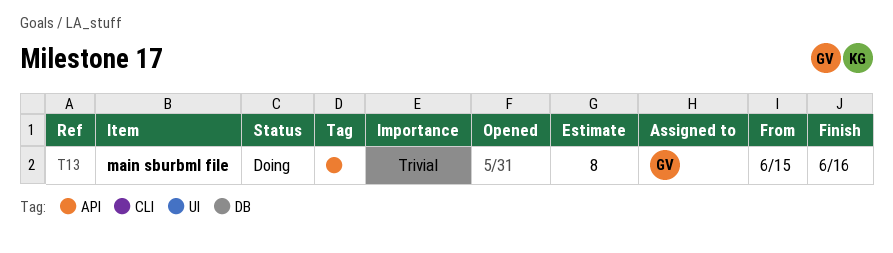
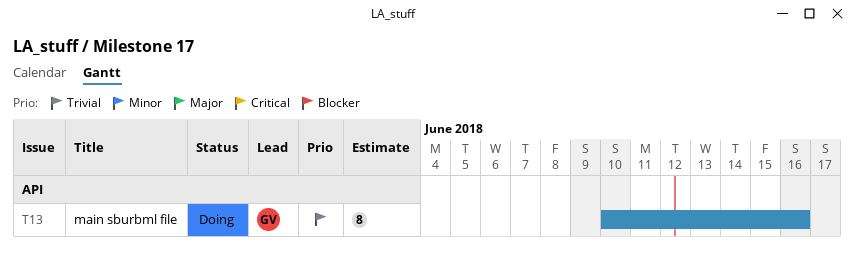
T13, start: Jun 15 -> Jun 10

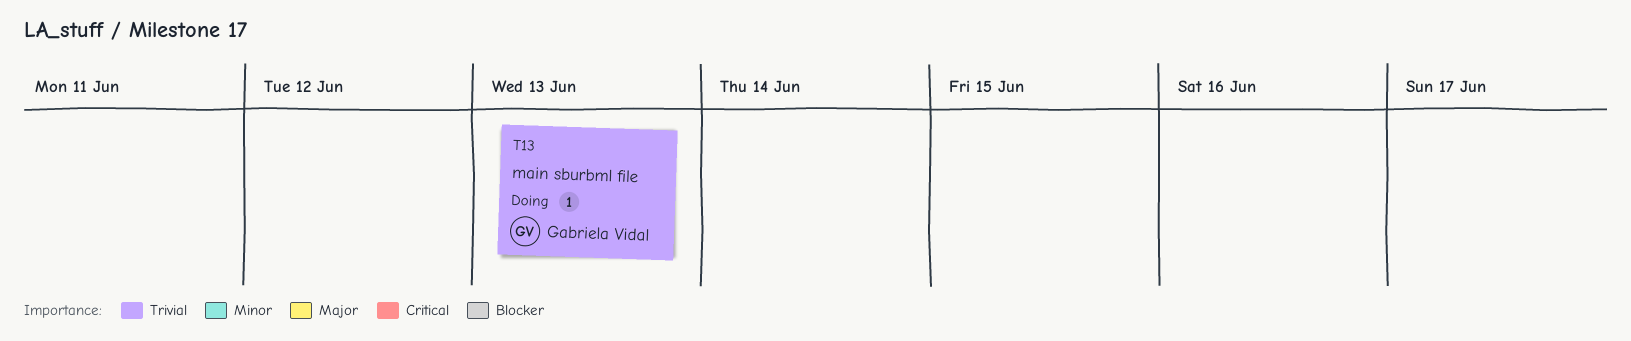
T13, estimate: 8 -> 1
T13, due: Jun 16 -> Jun 13

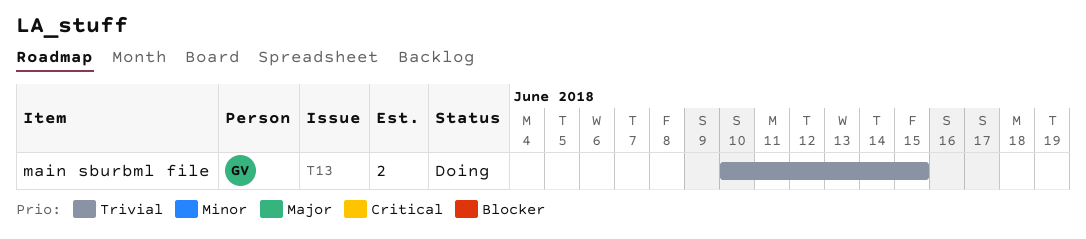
T13, estimate: 1 -> 2
T13, due: Jun 13 -> Jun 15

